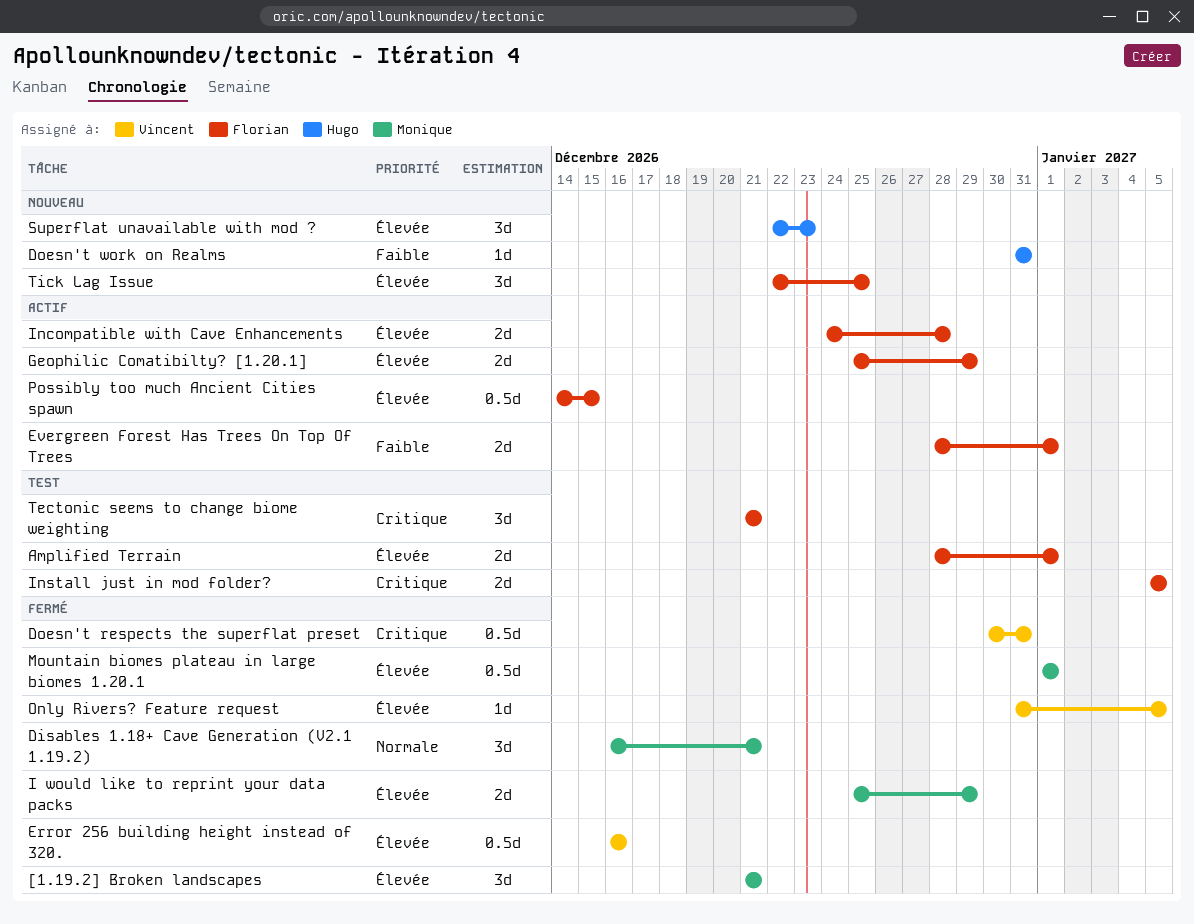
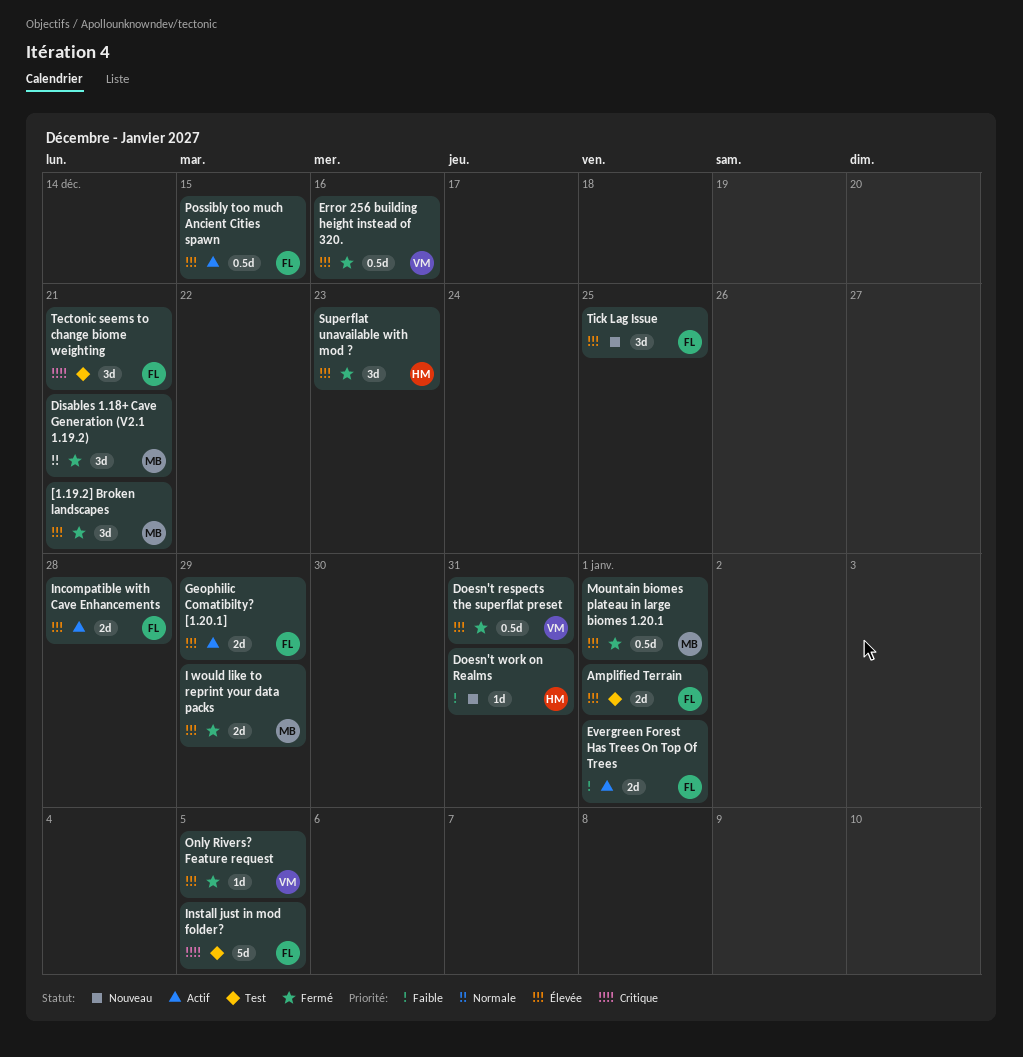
Doesn't respects the superflat preset, priority: Critique -> Élevée
Install just in mod folder?, estimate: 2d -> 5d
Superflat unavailable with mod ?, status: Nouveau -> Fermé

